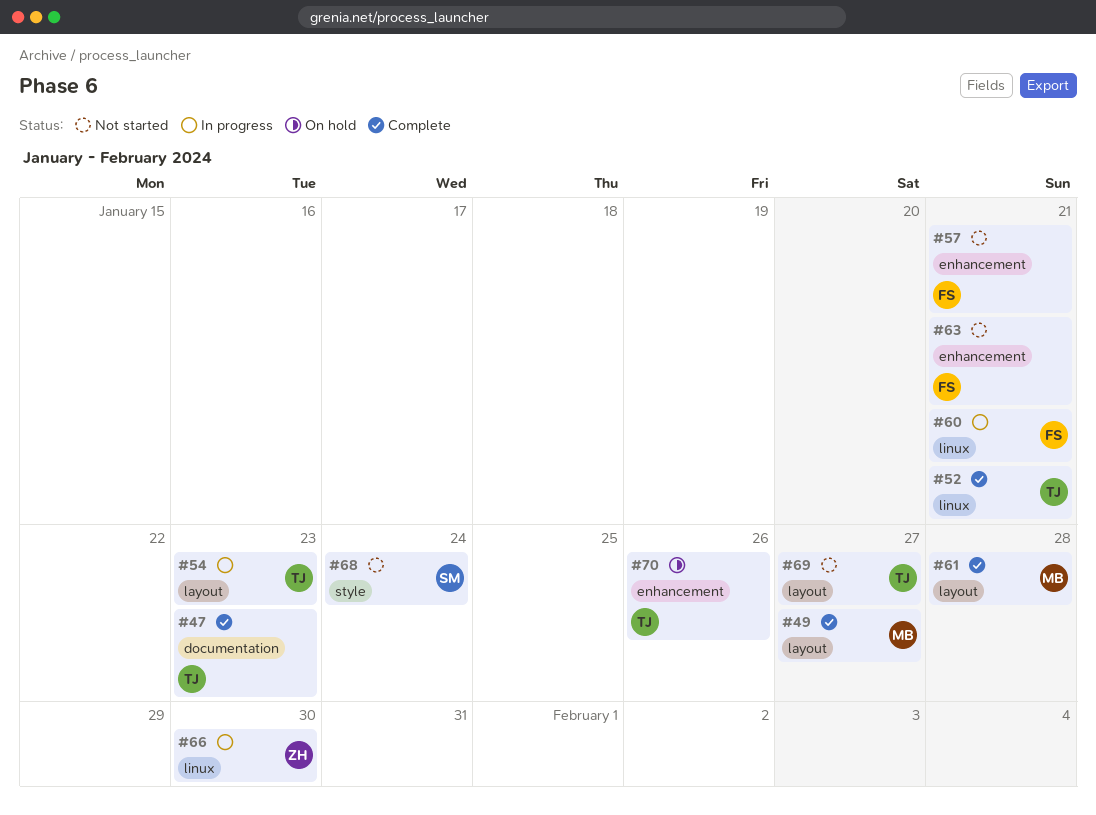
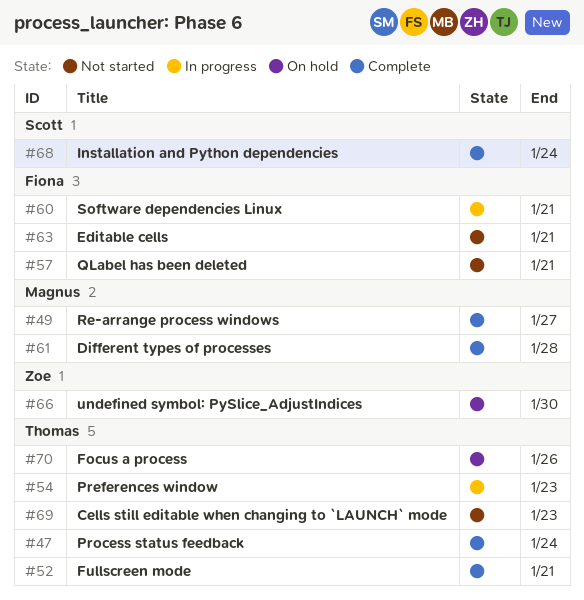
#47, due: Jan 23 -> Jan 24
#66, status: In progress -> On hold
#68, status: Not started -> Complete
#69, due: Jan 27 -> Jan 23

